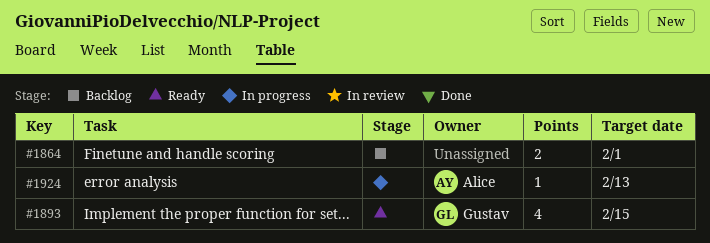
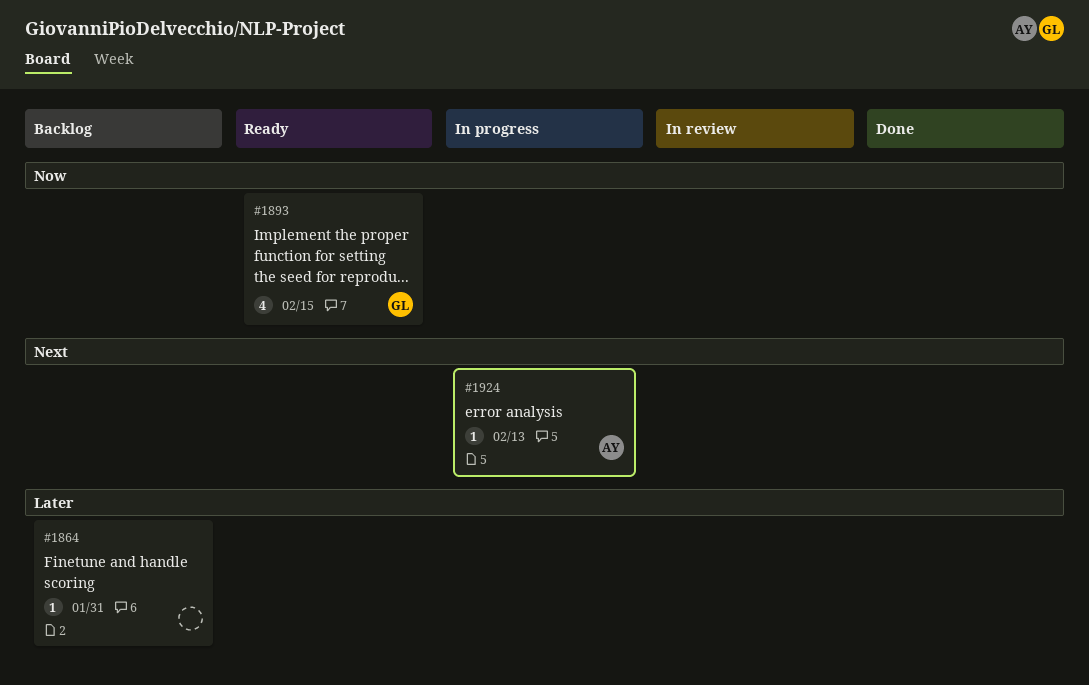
#1864, estimate: 2 -> 1
#1864, due: Feb 1 -> Jan 31

